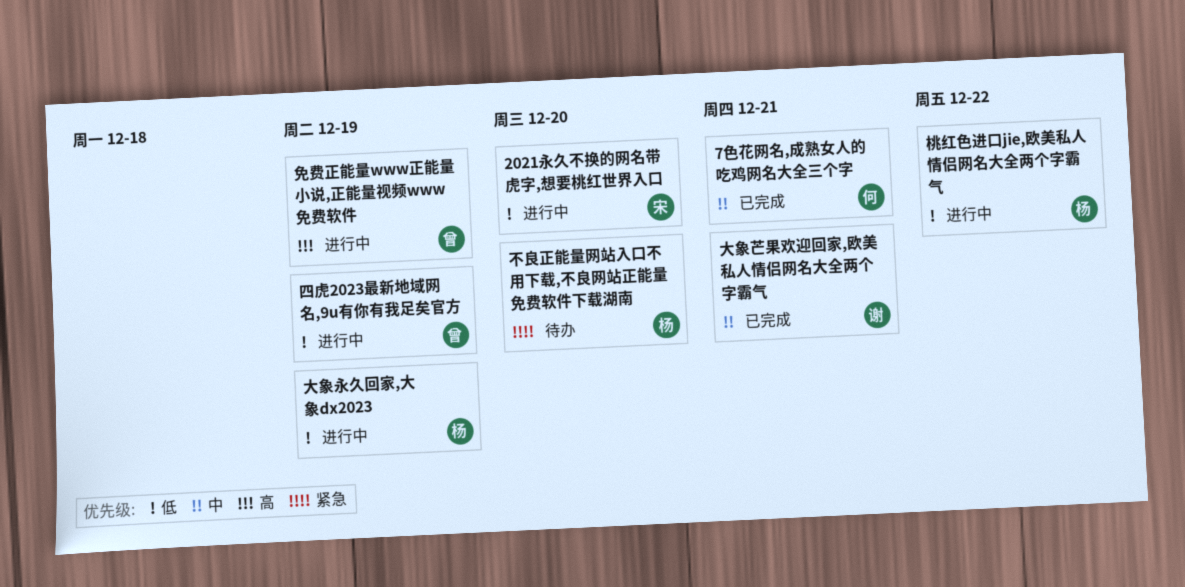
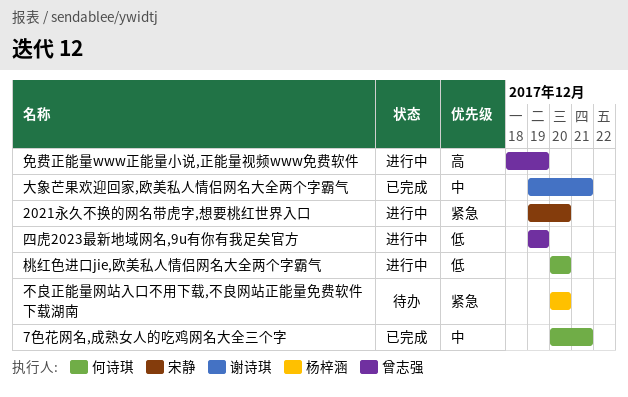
2021永久不换的网名带虎字,想要桃红世界入口, priority: 低 -> 紧急
大象永久回家,大象dx2023: present -> none
桃红色进口jie,欧美私人情侣网名大全两个字霸气, owner: 杨梓涵 -> 何诗琪
桃红色进口jie,欧美私人情侣网名大全两个字霸气, due: Dec 22 -> Dec 20

